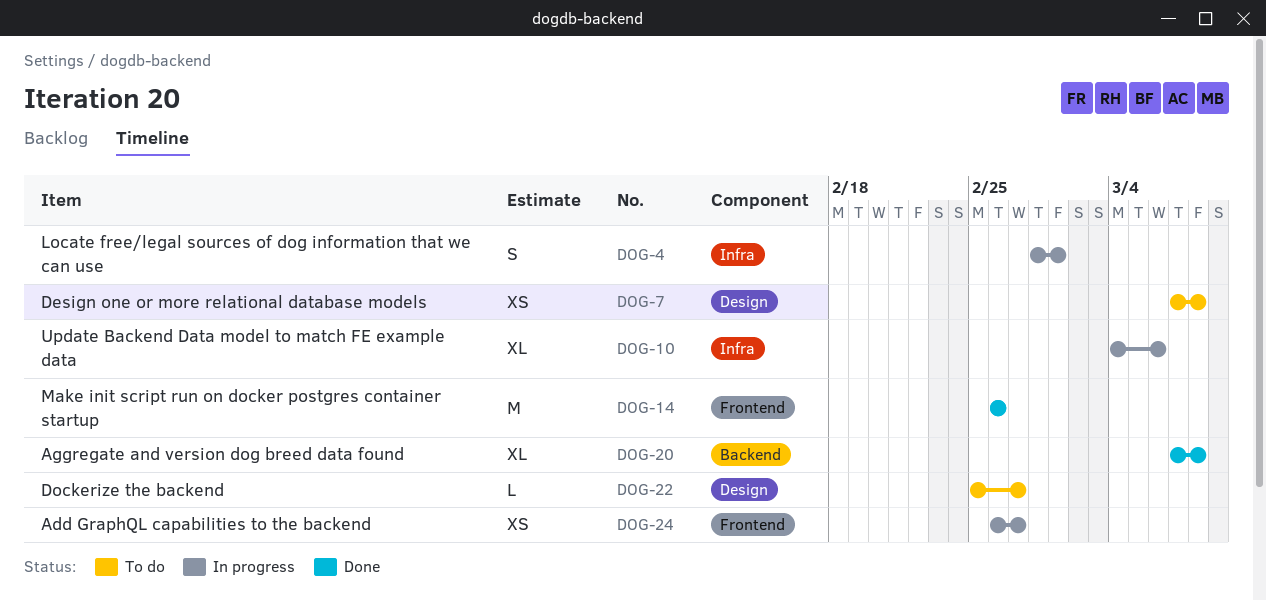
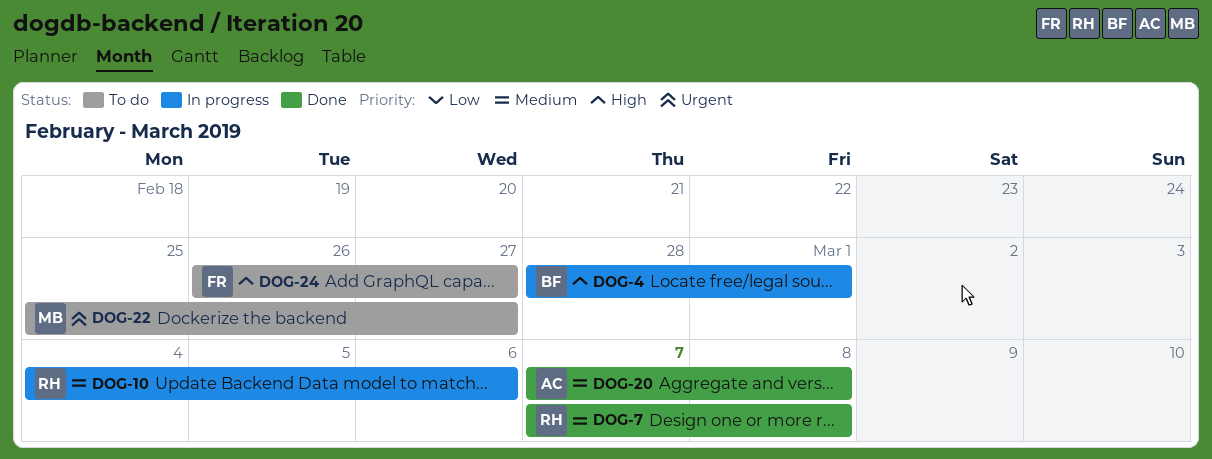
DOG-7, status: To do -> Done
DOG-14: present -> none
DOG-24, status: In progress -> To do

